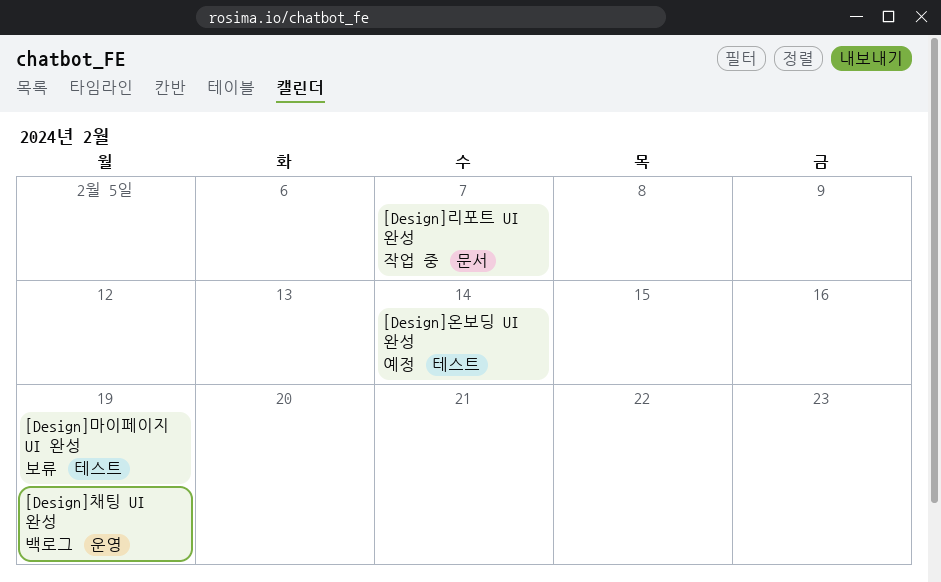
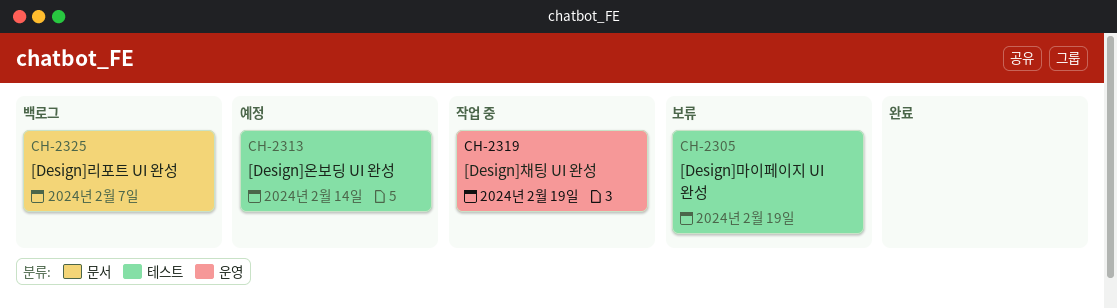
[Design]리포트 UI 완성, status: 작업 중 -> 백로그
[Design]채팅 UI 완성, status: 백로그 -> 작업 중

